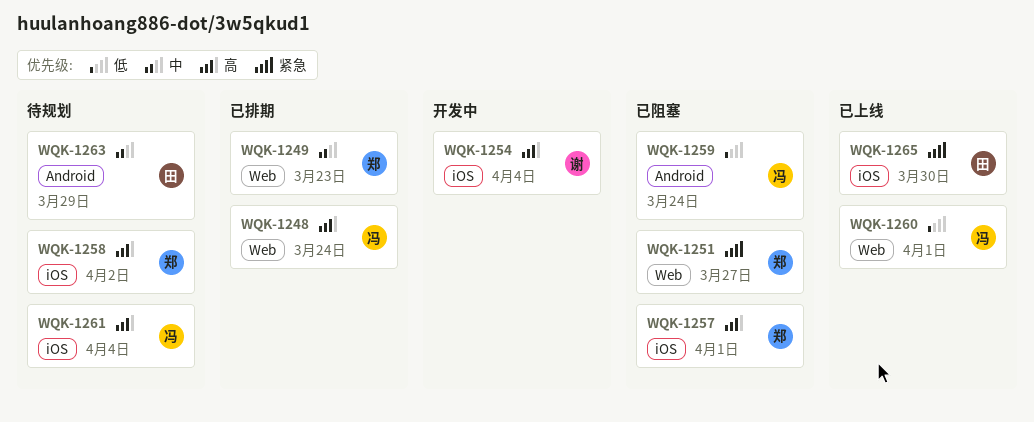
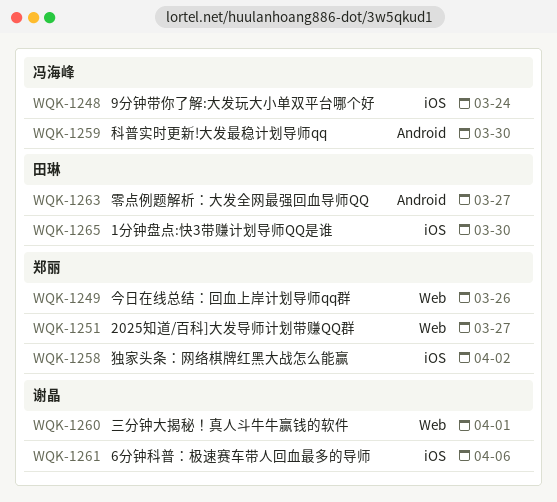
WQK-1248, label: Web -> iOS
WQK-1249, due: Mar 23 -> Mar 26
WQK-1254: present -> none
WQK-1257: present -> none
WQK-1259, due: Mar 24 -> Mar 30
WQK-1260, owner: 冯海峰 -> 谢晶
WQK-1261, owner: 冯海峰 -> 谢晶
WQK-1261, due: Apr 4 -> Apr 6
WQK-1263, due: Mar 29 -> Mar 27

